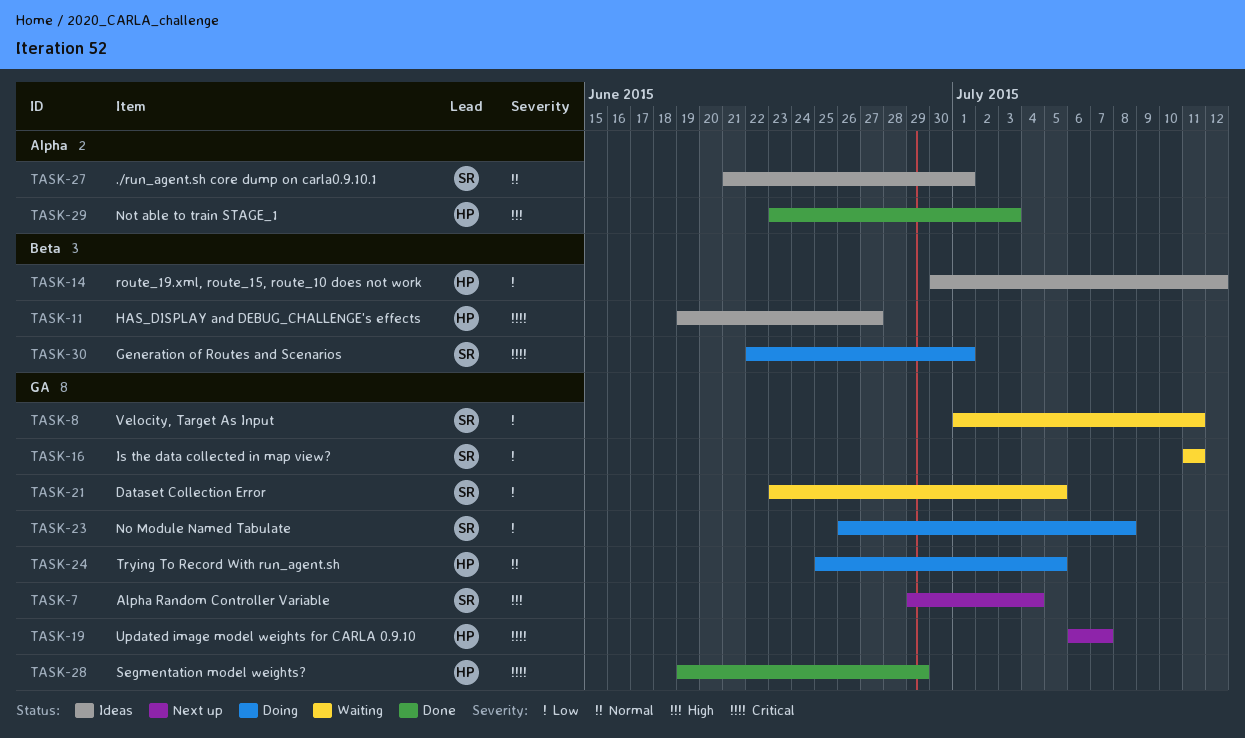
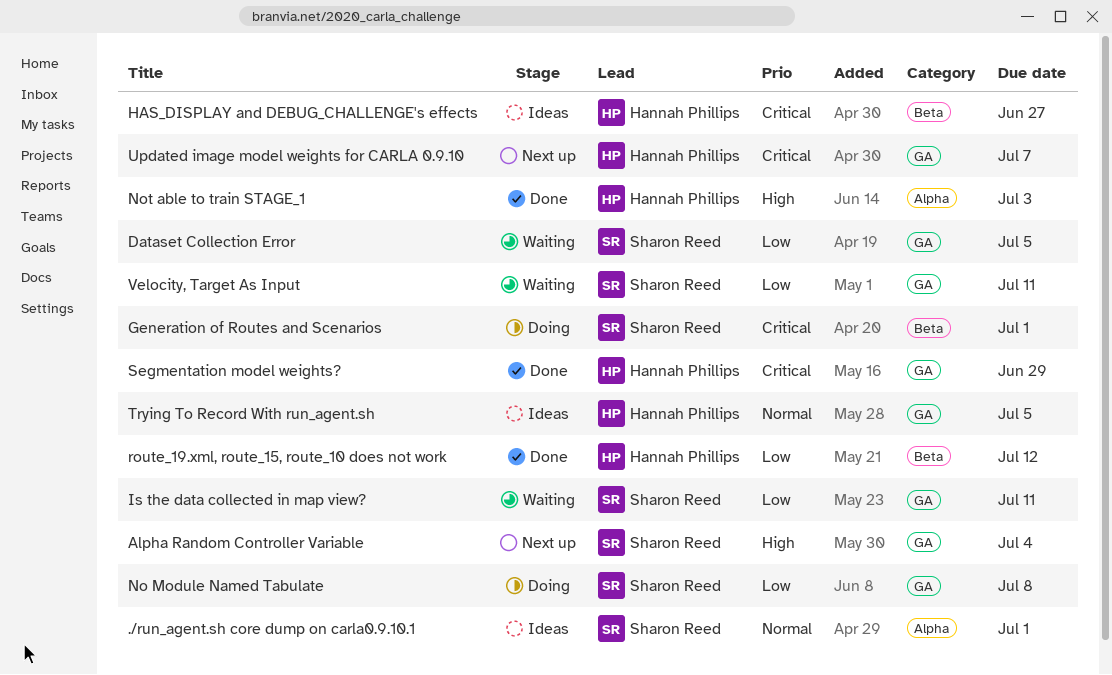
route_19.xml, route_15, route_10 does not work, status: Ideas -> Done
Trying To Record With run_agent.sh, status: Doing -> Ideas

